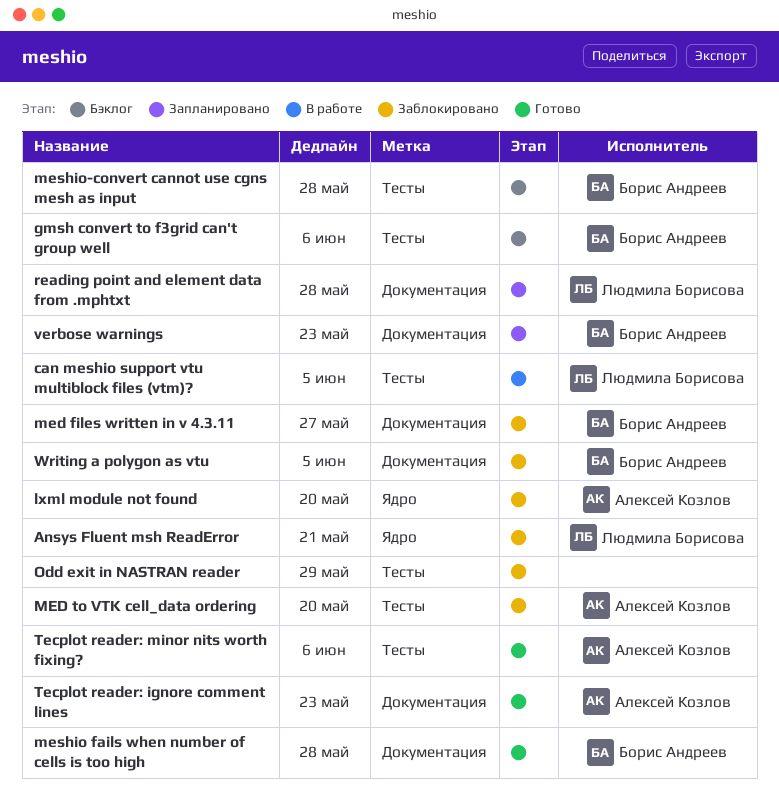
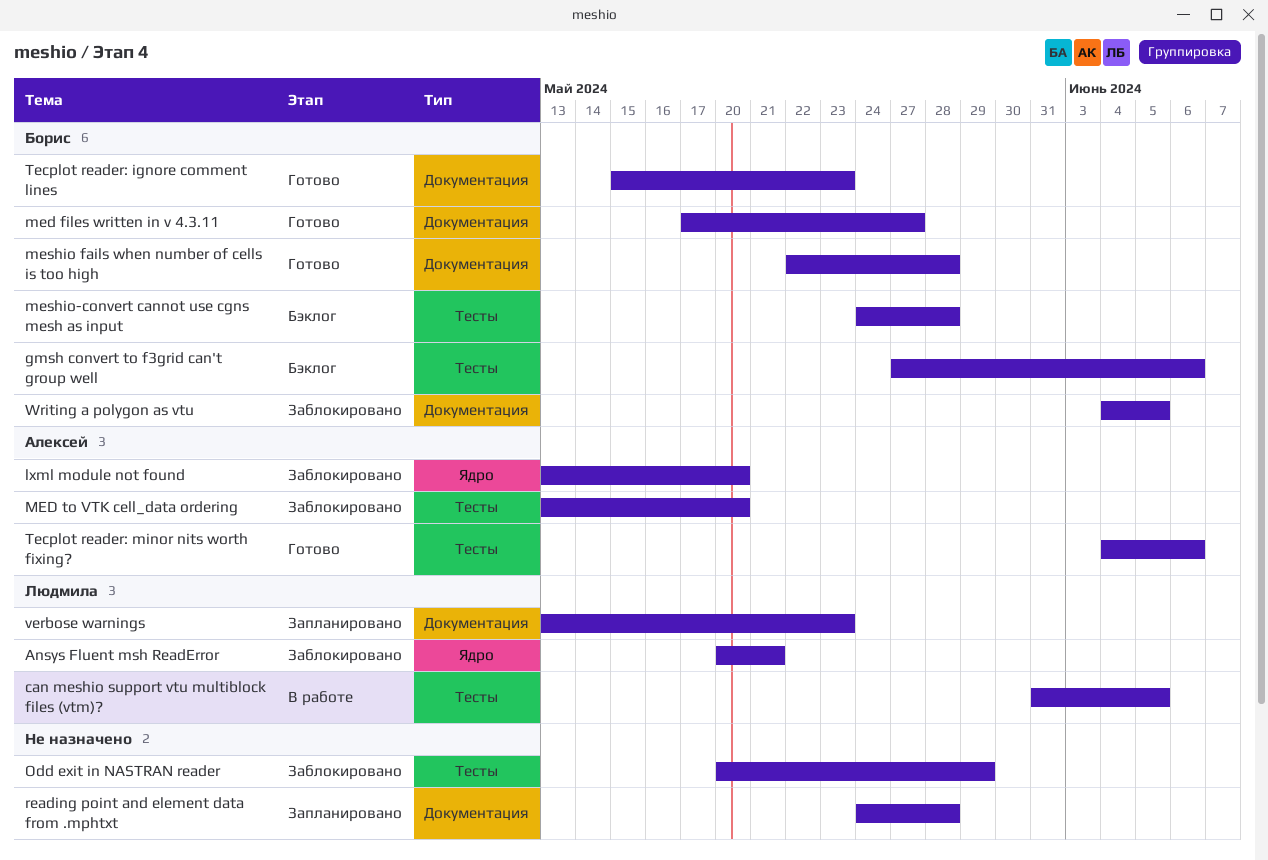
med files written in v 4.3.11, status: Заблокировано -> Готово
reading point and element data from .mphtxt, owner: Людмила Борисова -> none
Tecplot reader: ignore comment lines, owner: Алексей Козлов -> Борис Андреев
verbose warnings, owner: Борис Андреев -> Людмила Борисова

